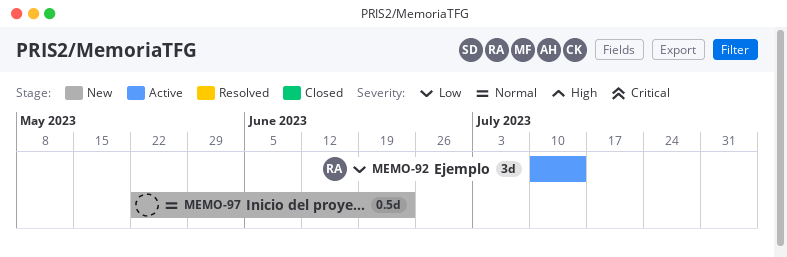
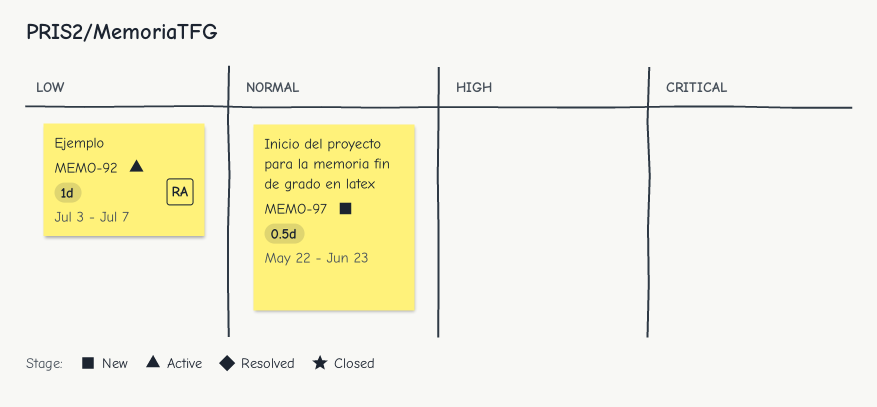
MEMO-92, estimate: 3d -> 1d
MEMO-92, start: Jul 10 -> Jul 3
MEMO-92, due: Jul 14 -> Jul 7

